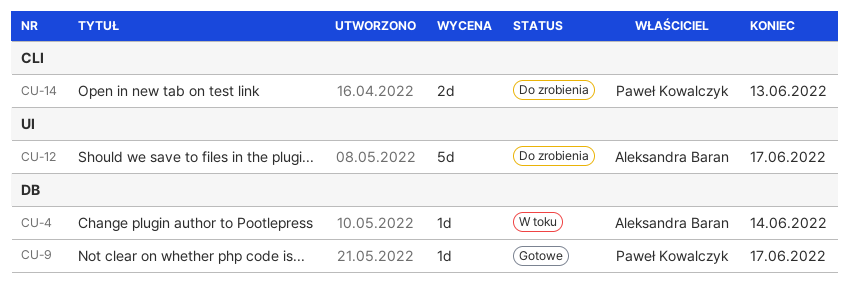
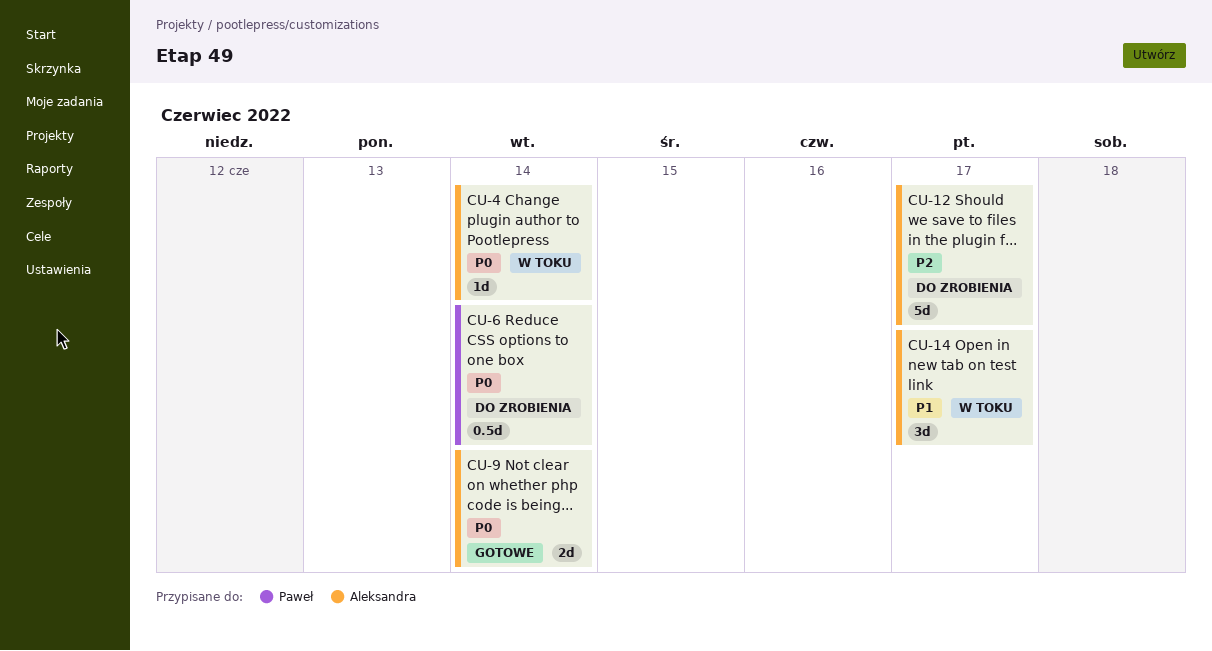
CU-6: none -> present
CU-9, owner: Paweł Kowalczyk -> Aleksandra Baran
CU-9, estimate: 1d -> 2d
CU-9, due: Jun 17 -> Jun 14
CU-14, status: Do zrobienia -> W toku
CU-14, owner: Paweł Kowalczyk -> Aleksandra Baran
CU-14, estimate: 2d -> 3d
CU-14, due: Jun 13 -> Jun 17

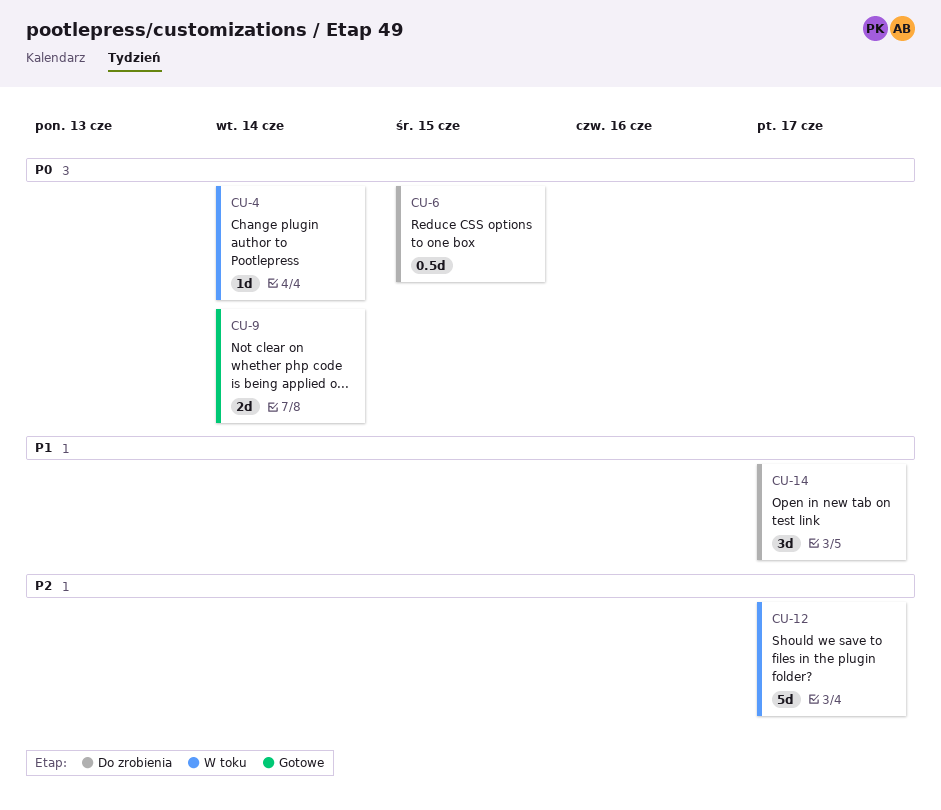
CU-6, due: Jun 14 -> Jun 15
CU-12, status: Do zrobienia -> W toku
CU-14, status: W toku -> Do zrobienia

